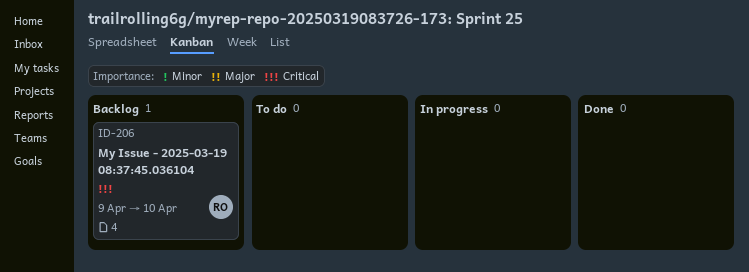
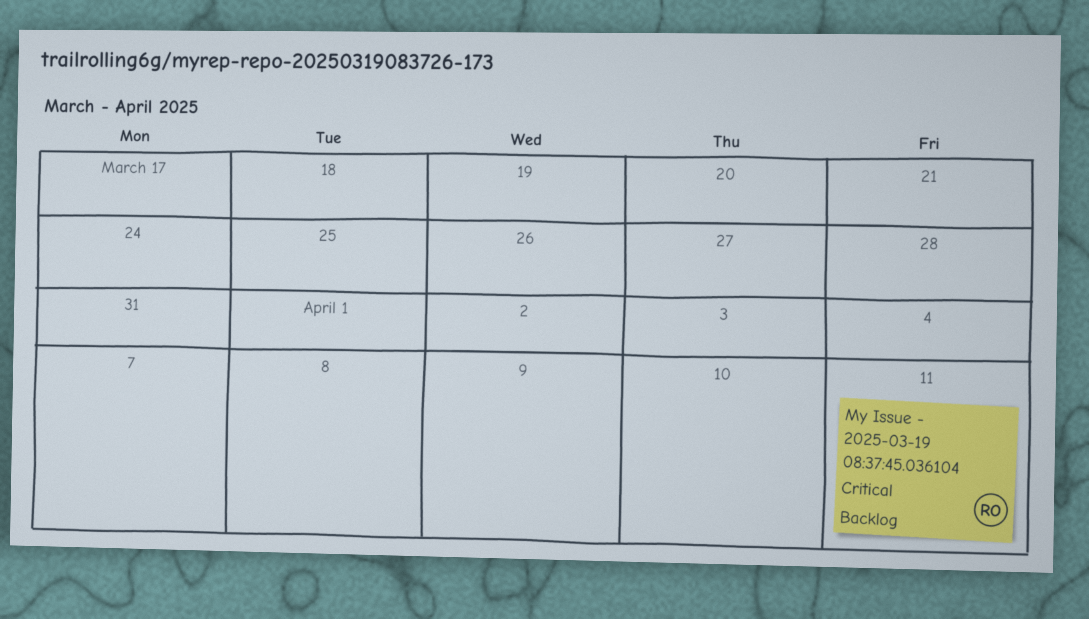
My Issue - 2025-03-19 08:37:45.036104, due: Apr 10 -> Apr 11

